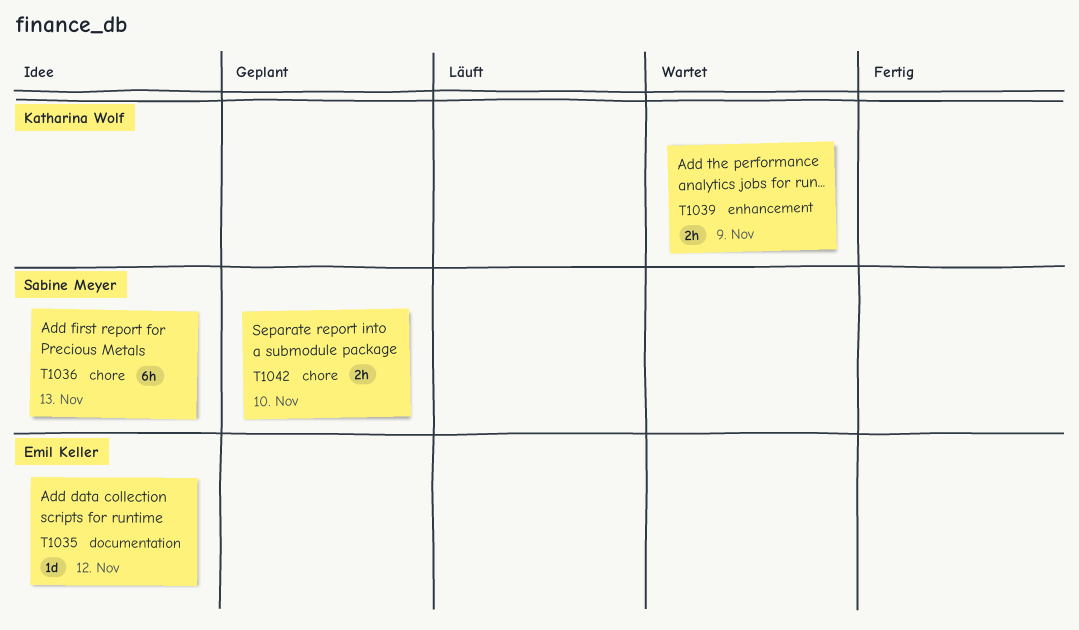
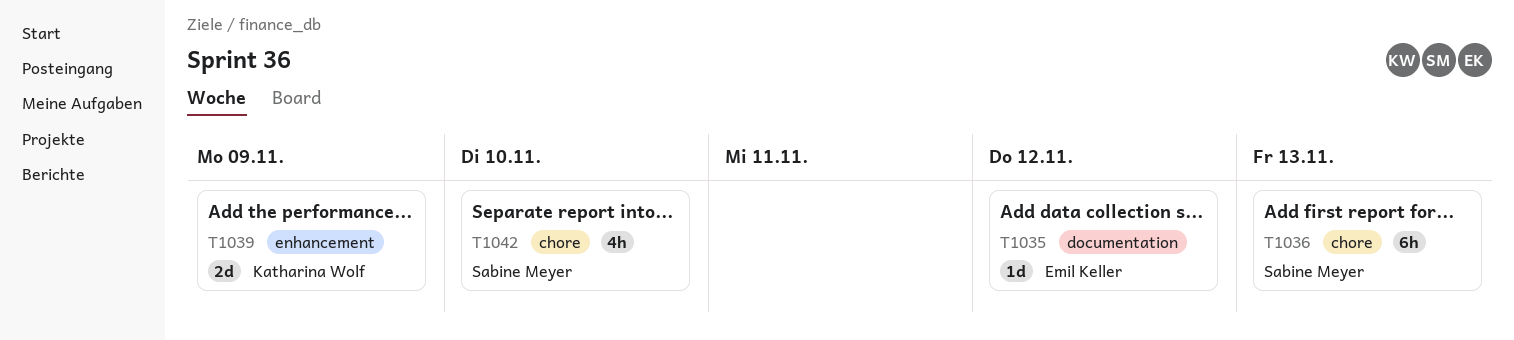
T1039, estimate: 2h -> 2d
T1042, estimate: 2h -> 4h

